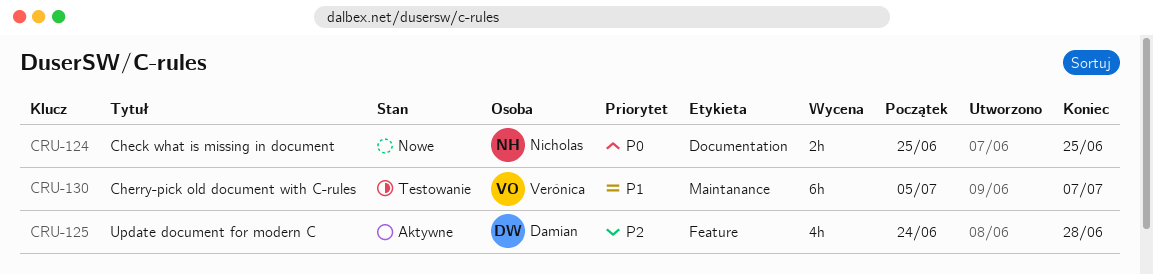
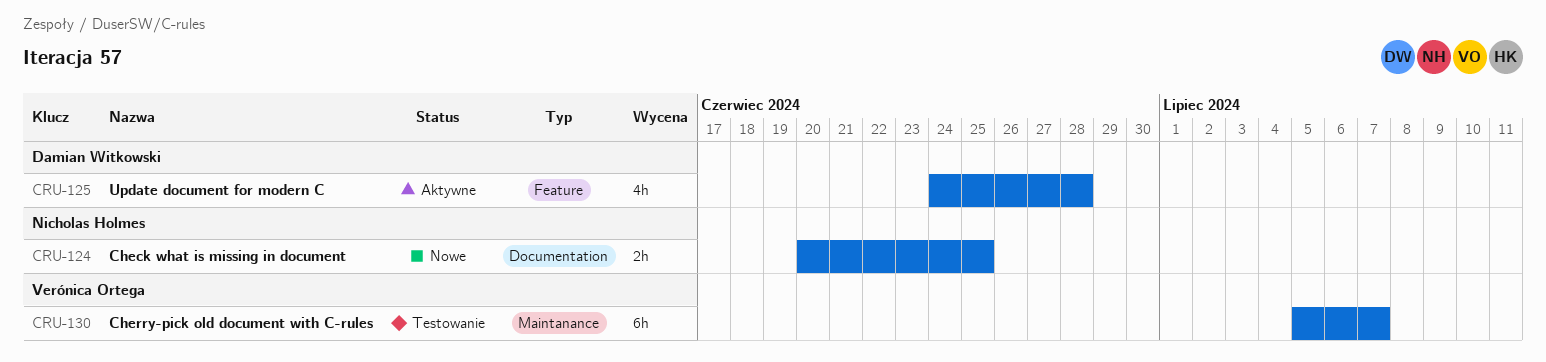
CRU-124, start: Jun 25 -> Jun 20

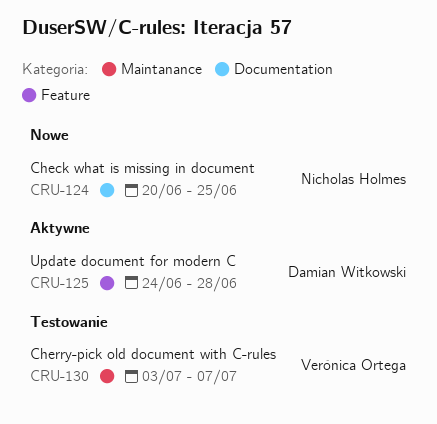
CRU-130, start: Jul 5 -> Jul 3

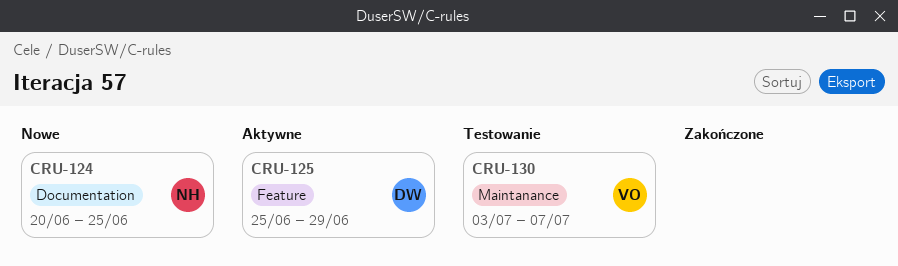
CRU-125, start: Jun 24 -> Jun 25
CRU-125, due: Jun 28 -> Jun 29

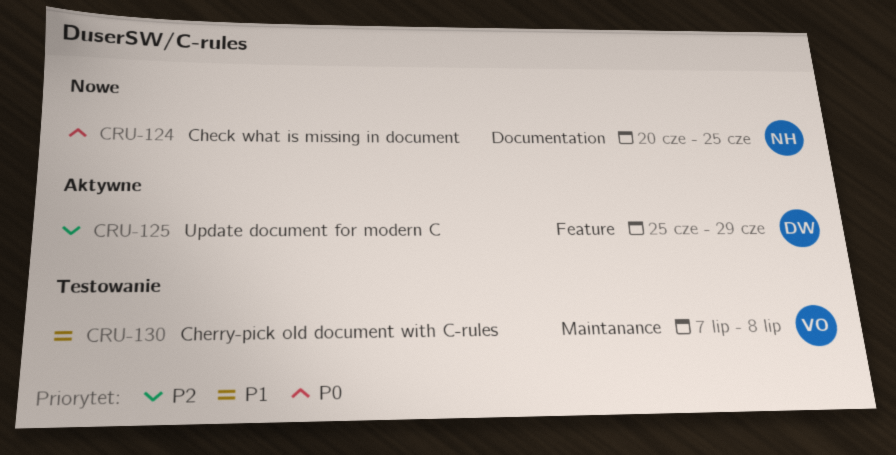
CRU-130, start: Jul 3 -> Jul 7
CRU-130, due: Jul 7 -> Jul 8

